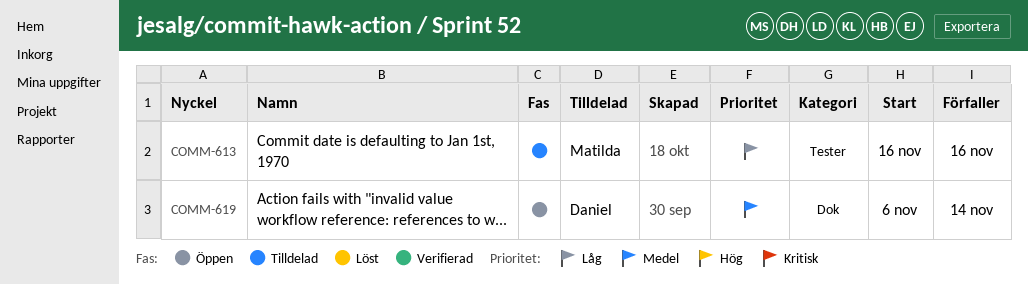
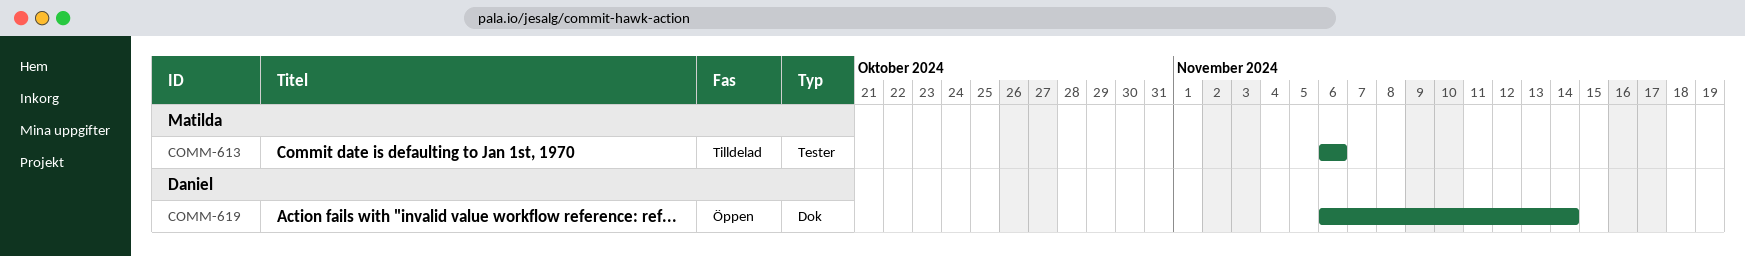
COMM-613, start: Nov 16 -> Nov 6
COMM-613, due: Nov 16 -> Nov 6

